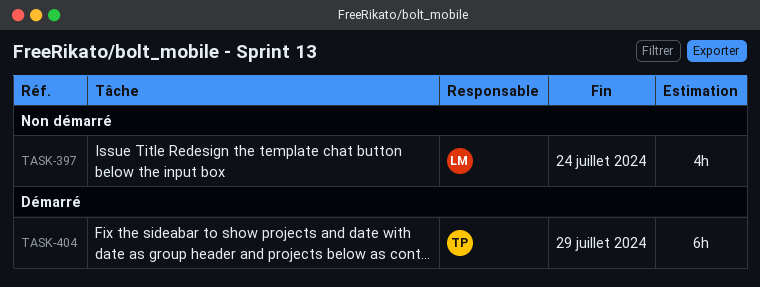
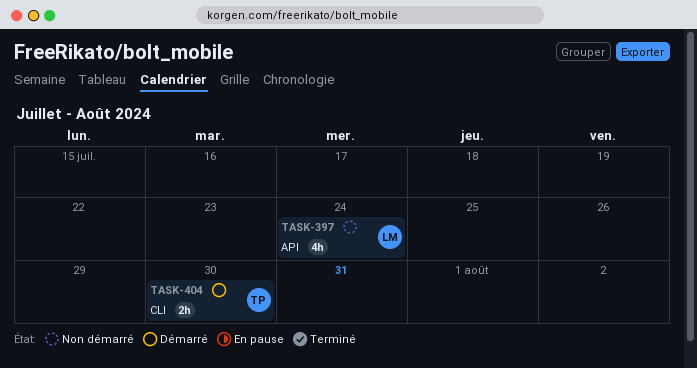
TASK-404, estimate: 6h -> 2h
TASK-404, due: Jul 29 -> Jul 30

